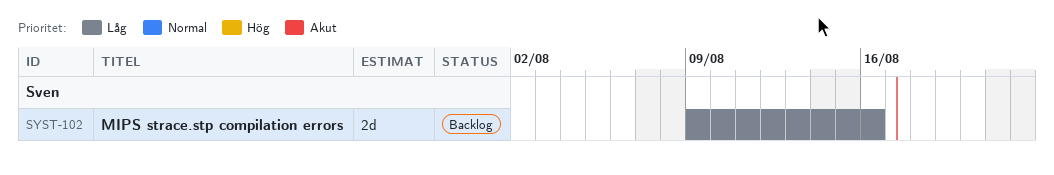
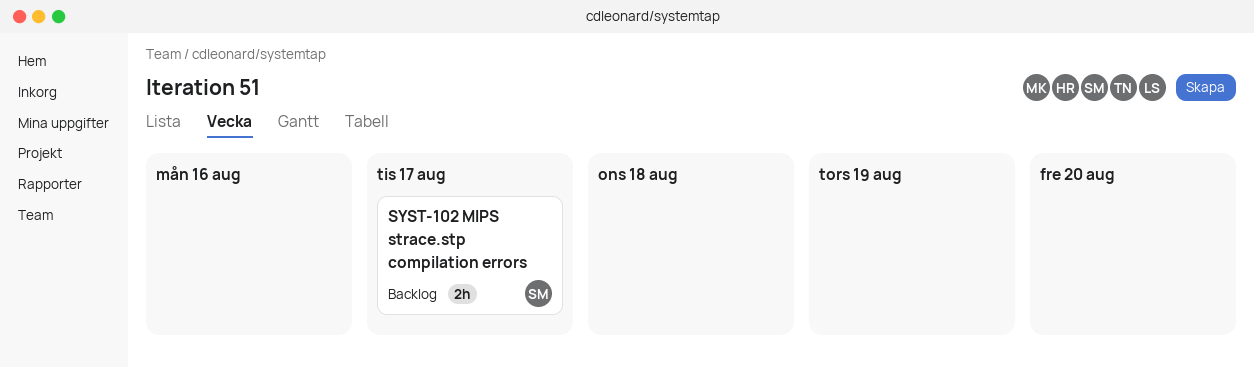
SYST-102, estimate: 2d -> 2h
SYST-102, due: Aug 16 -> Aug 17

